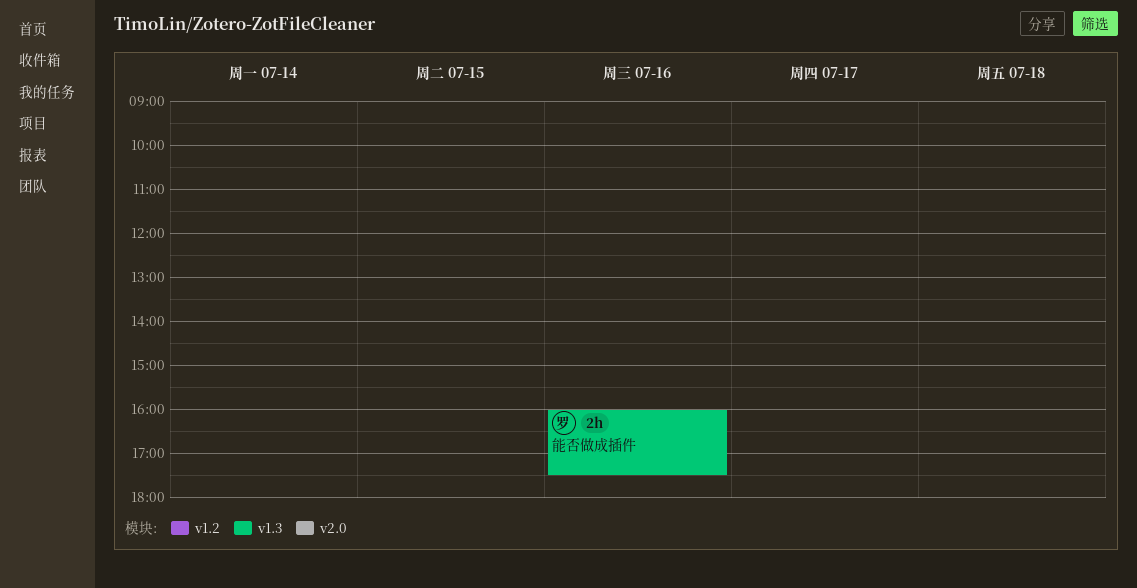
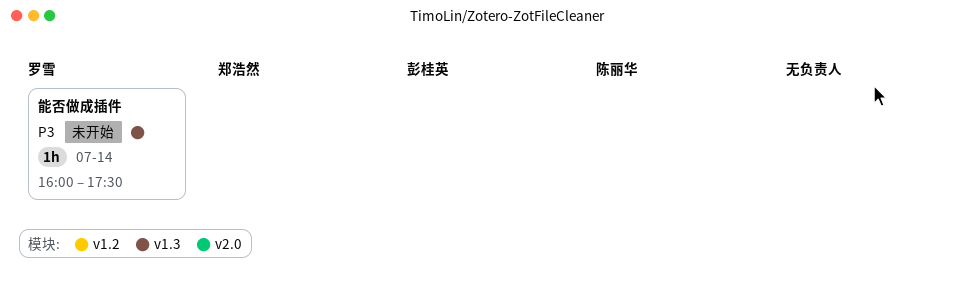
能否做成插件, estimate: 2h -> 1h
能否做成插件, day: Jul 16 -> Jul 14

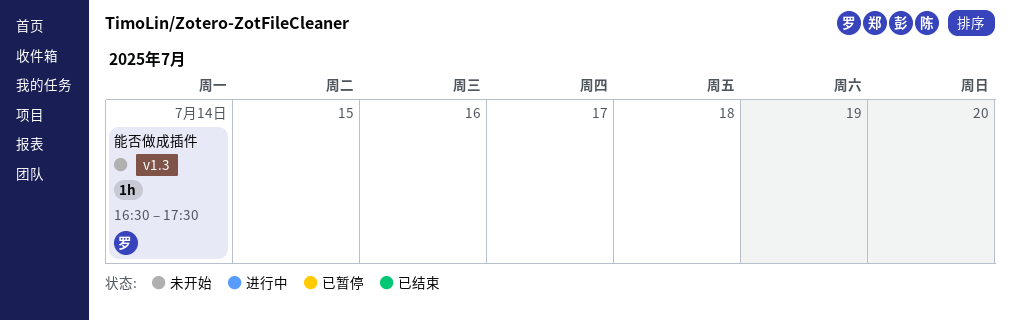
能否做成插件, begins: 16:00 -> 16:30

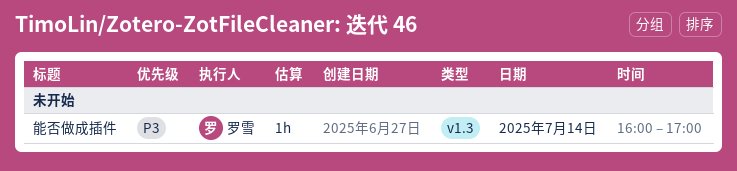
能否做成插件, begins: 16:30 -> 16:00
能否做成插件, ends: 17:30 -> 17:00

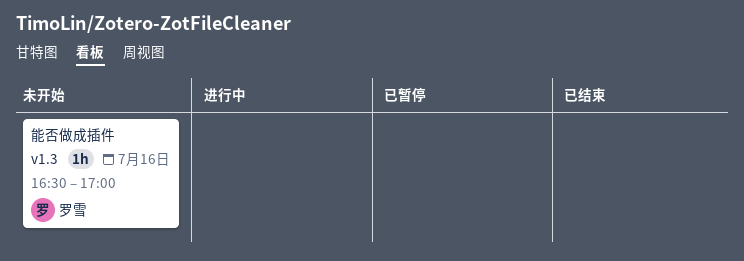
能否做成插件, day: Jul 14 -> Jul 16
能否做成插件, begins: 16:00 -> 16:30

